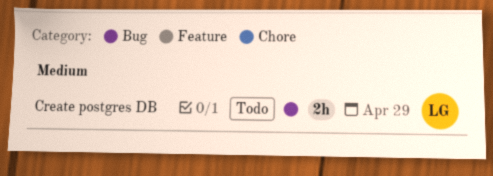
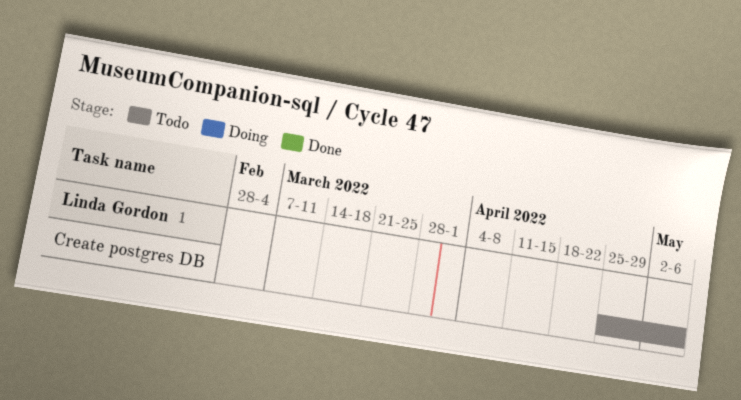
Create postgres DB, due: Apr 29 -> May 6

